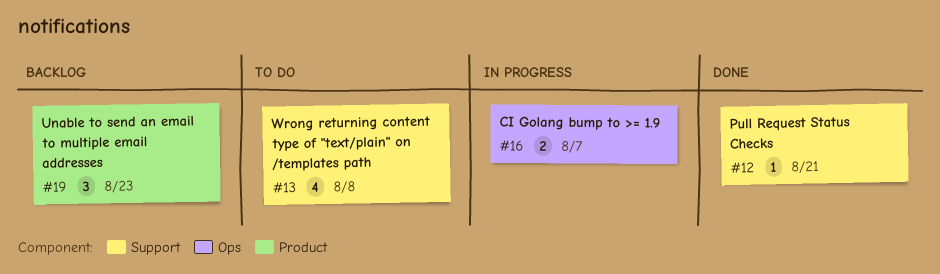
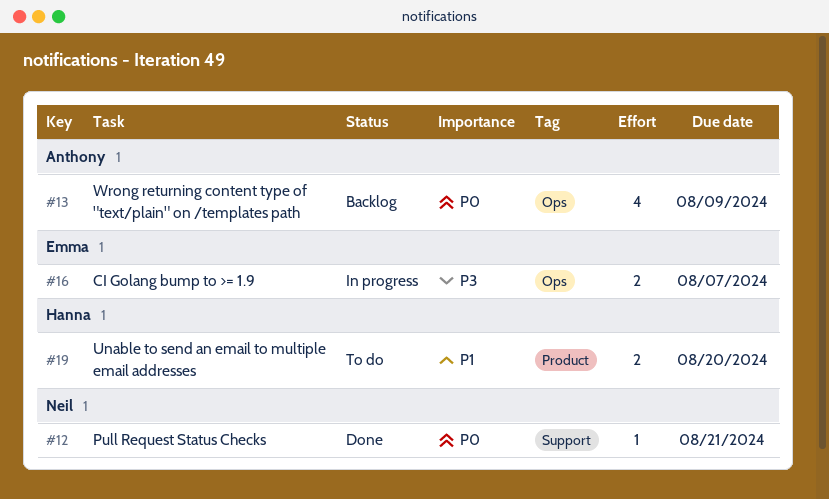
#13, status: To do -> Backlog
#13, label: Support -> Ops
#13, due: Aug 8 -> Aug 9
#19, status: Backlog -> To do
#19, estimate: 3 -> 2
#19, due: Aug 23 -> Aug 20

